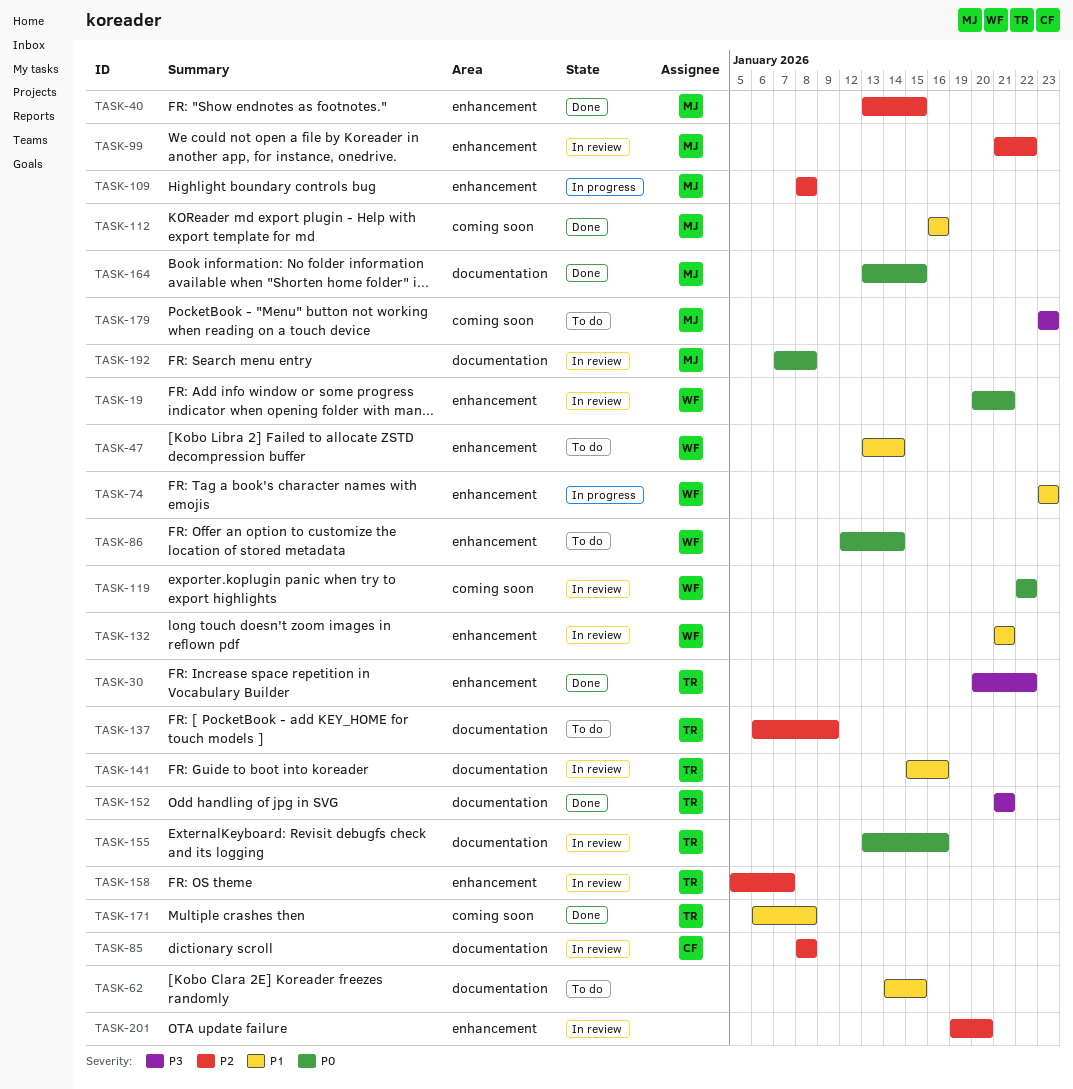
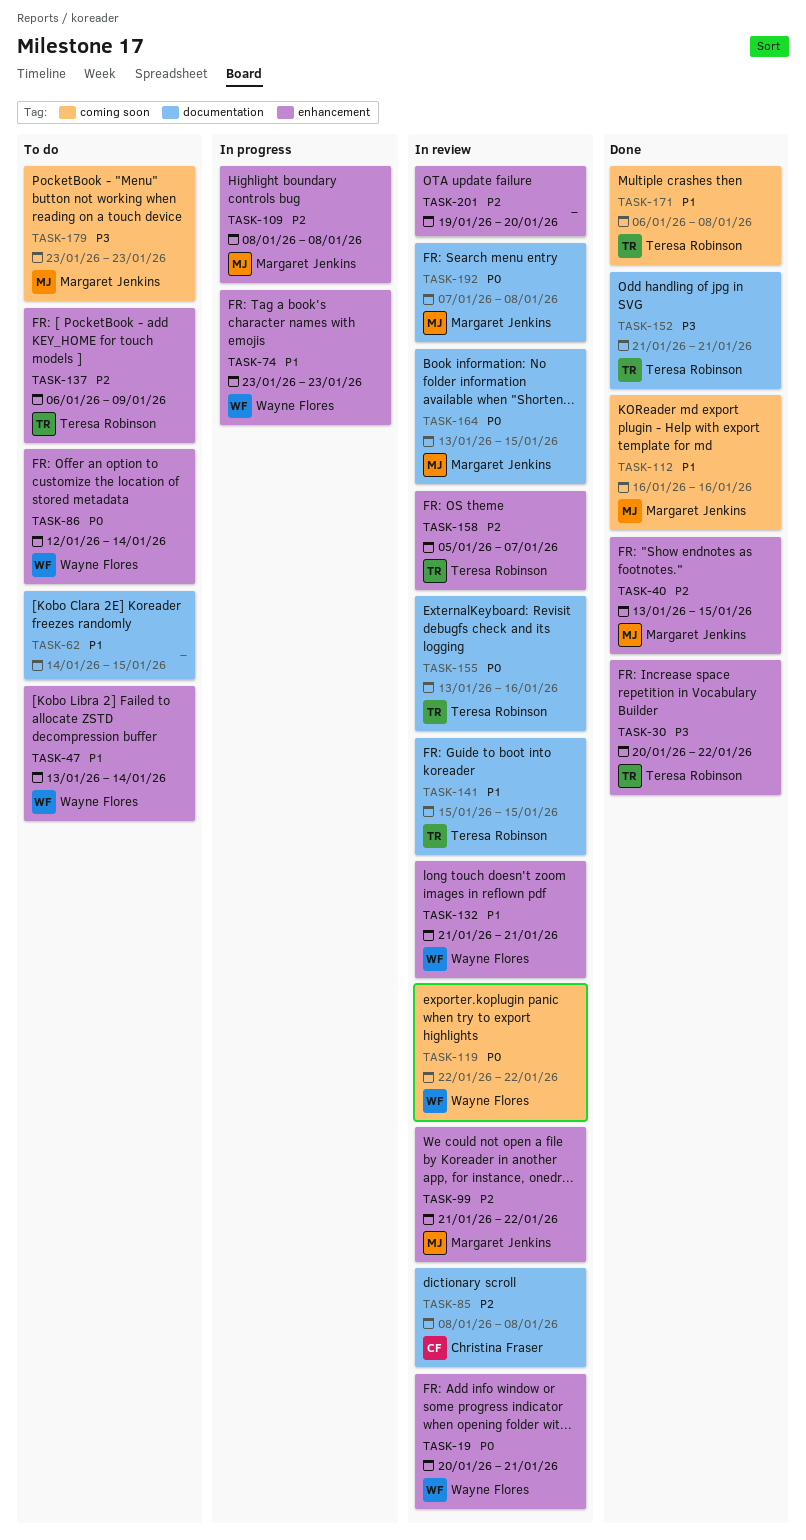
TASK-137, label: documentation -> enhancement
TASK-141, due: Jan 16 -> Jan 15
TASK-164, status: Done -> In review

